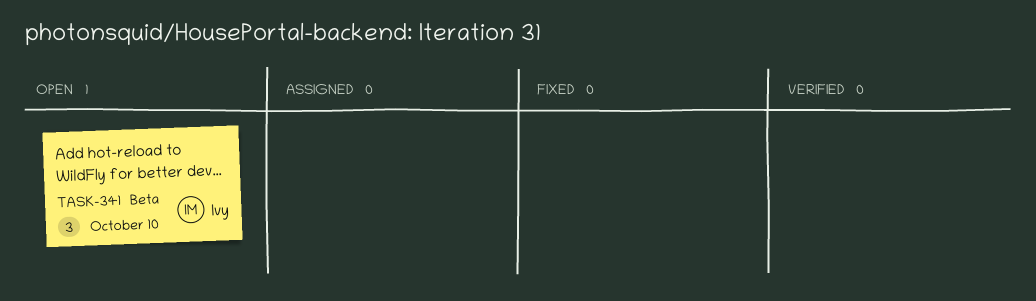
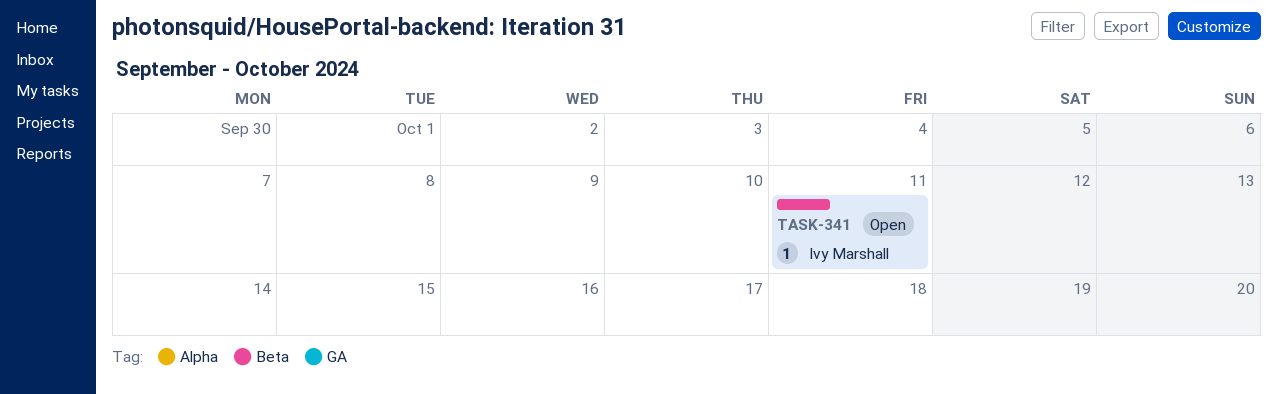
TASK-341, estimate: 3 -> 1
TASK-341, due: Oct 10 -> Oct 11

